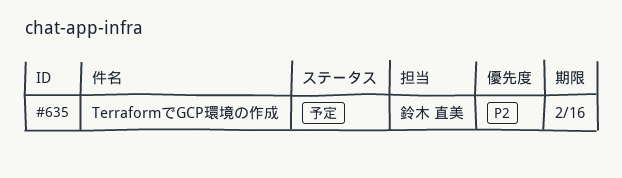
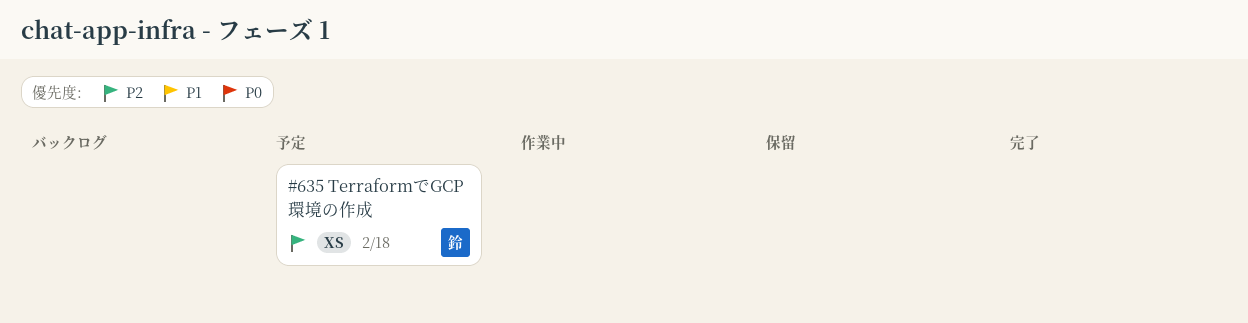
#635, due: Feb 16 -> Feb 18

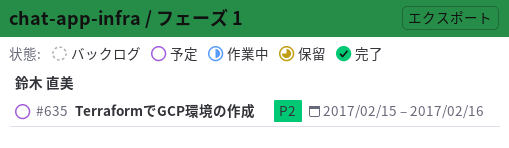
#635, due: Feb 18 -> Feb 16

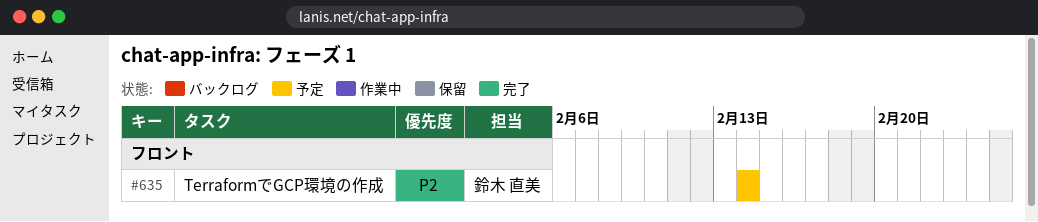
#635, start: Feb 15 -> Feb 14
#635, due: Feb 16 -> Feb 14

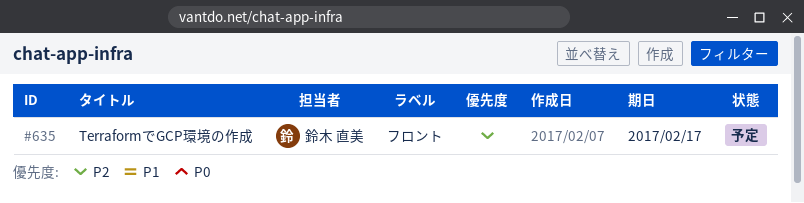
#635, due: Feb 14 -> Feb 17

